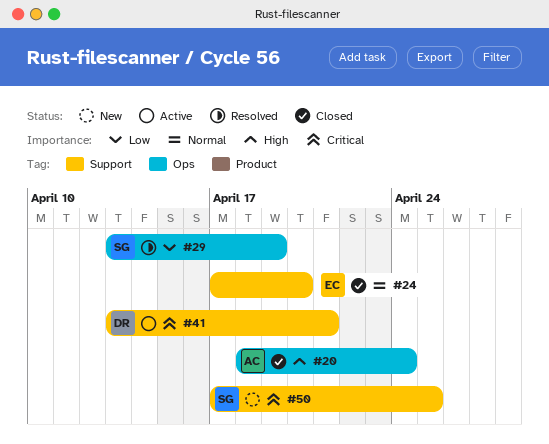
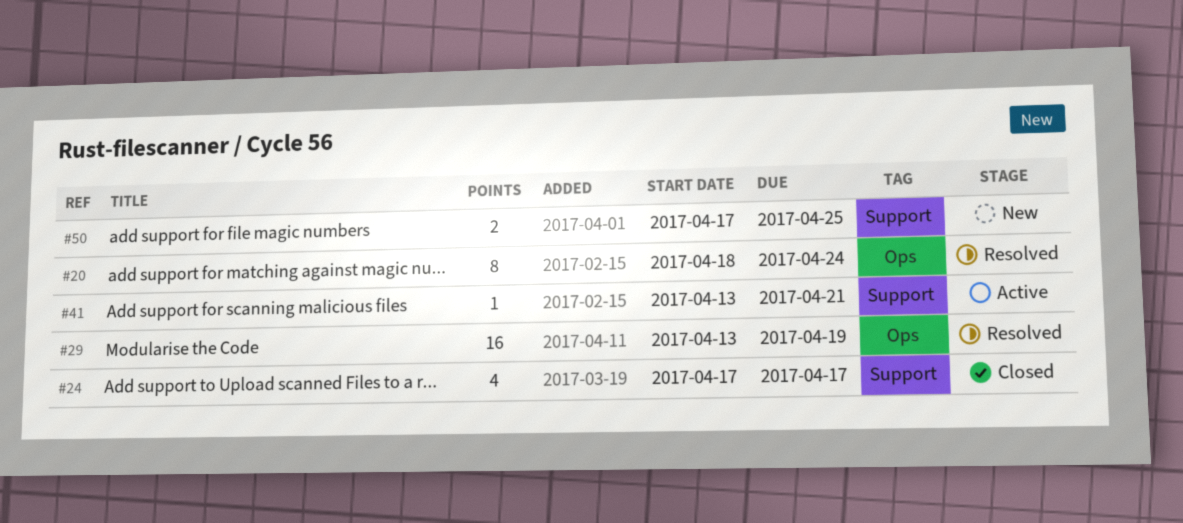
#20, status: Closed -> Resolved
#24, due: Apr 20 -> Apr 17

